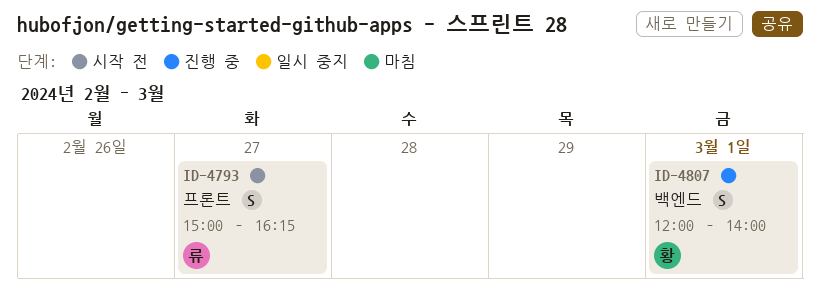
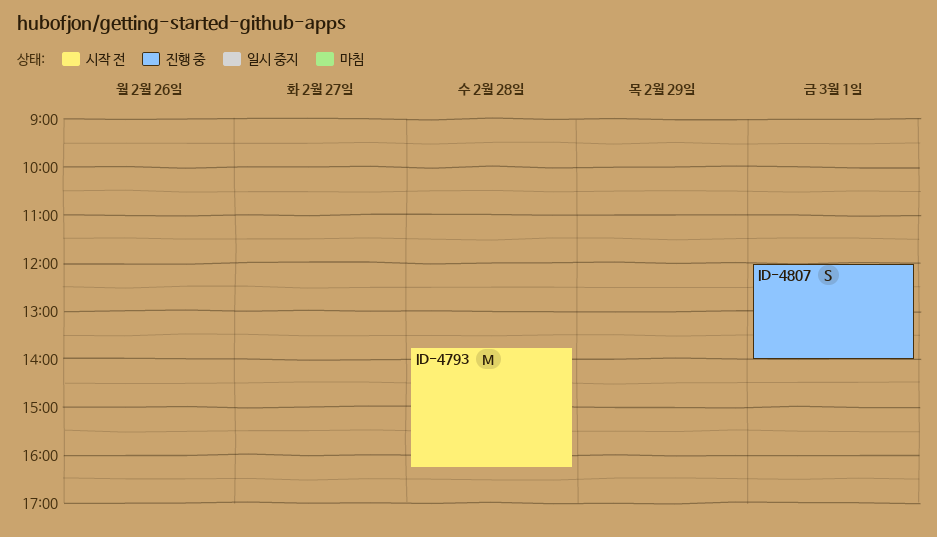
ID-4793, estimate: S -> M
ID-4793, day: Feb 27 -> Feb 28
ID-4793, begins: 15:00 -> 13:45

